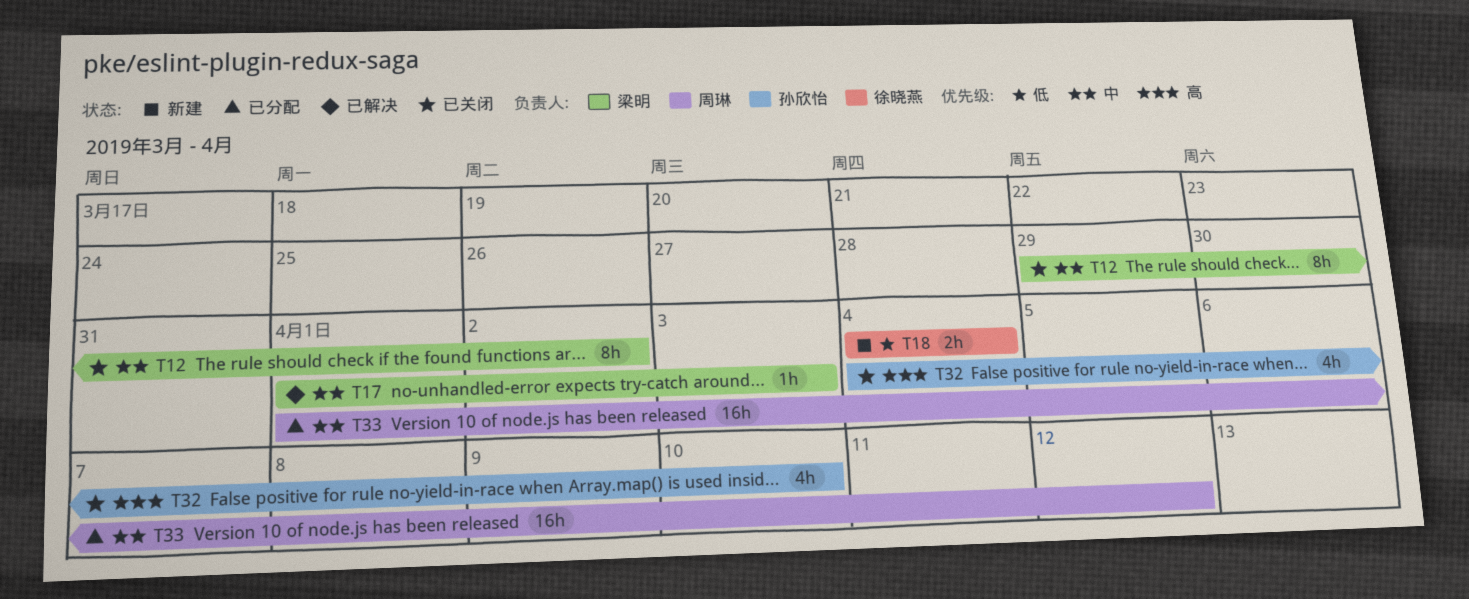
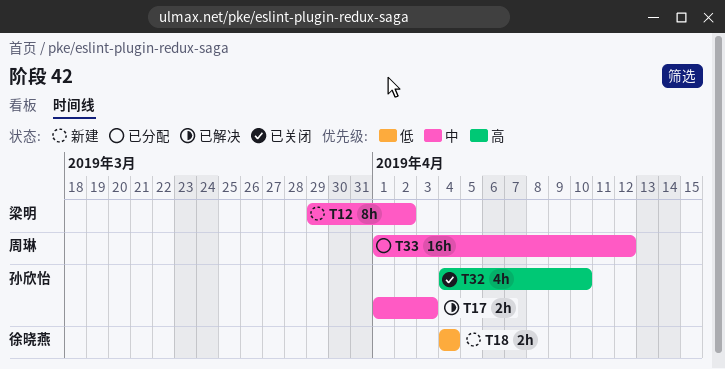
T12, status: 已关闭 -> 新建
T17, owner: 梁明 -> 孙欣怡
T17, estimate: 1h -> 2h

